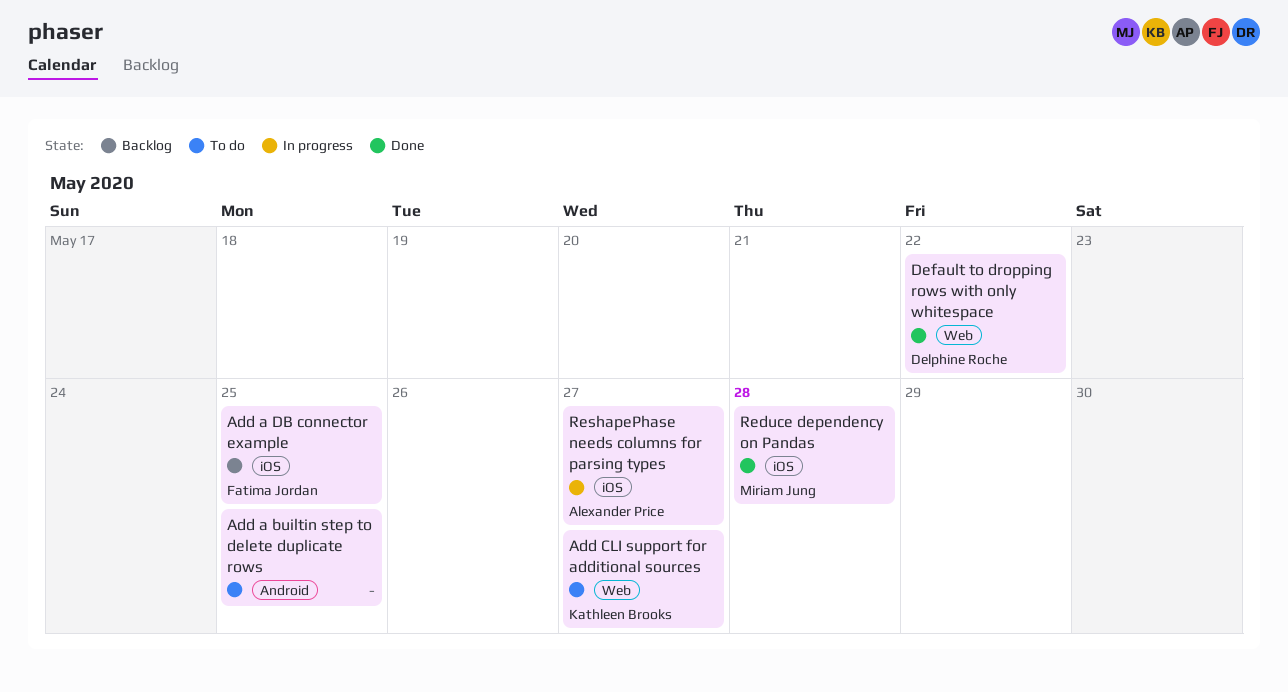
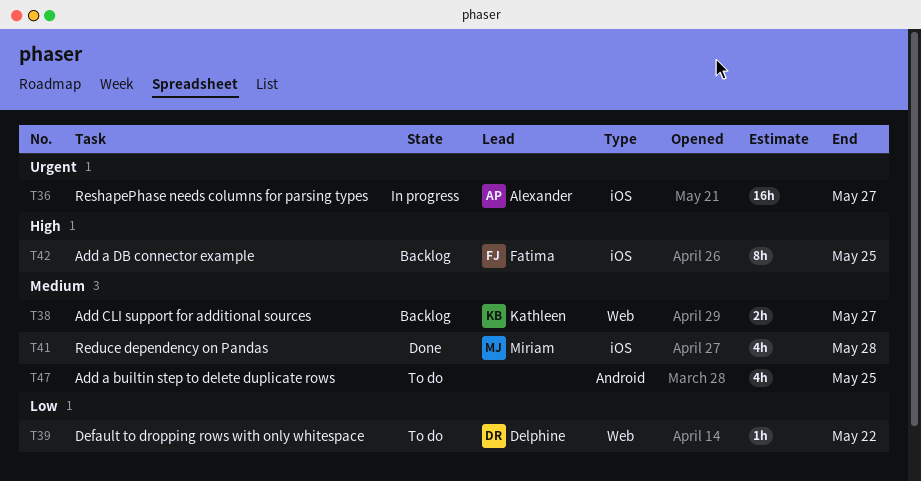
Add CLI support for additional sources, status: To do -> Backlog
Default to dropping rows with only whitespace, status: Done -> To do

